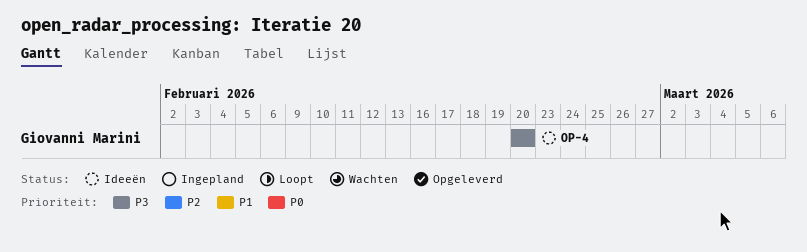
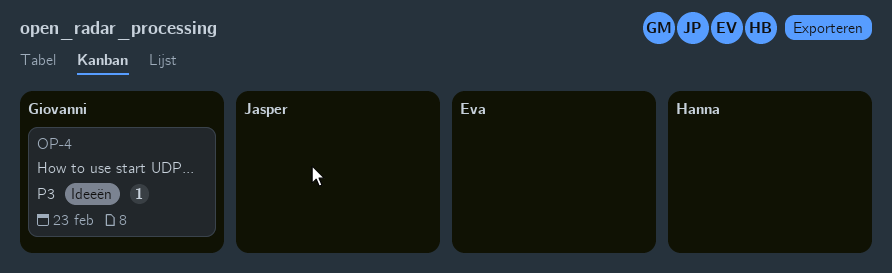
OP-4, due: Feb 20 -> Feb 23

